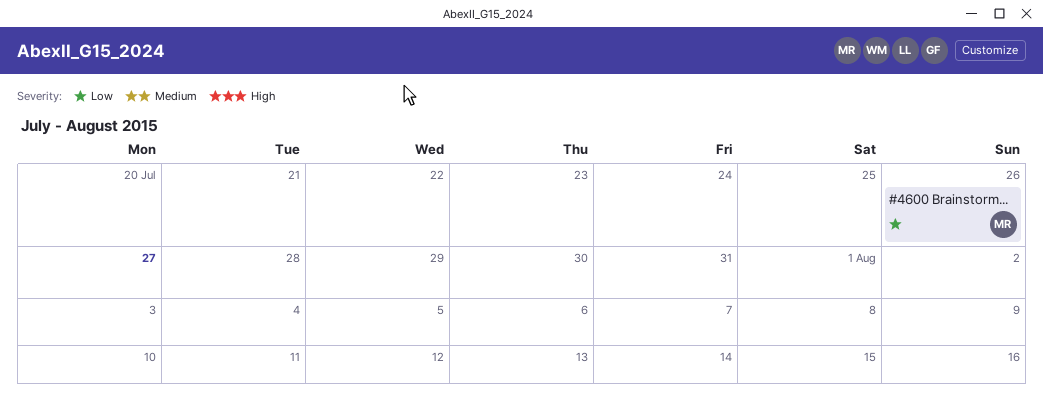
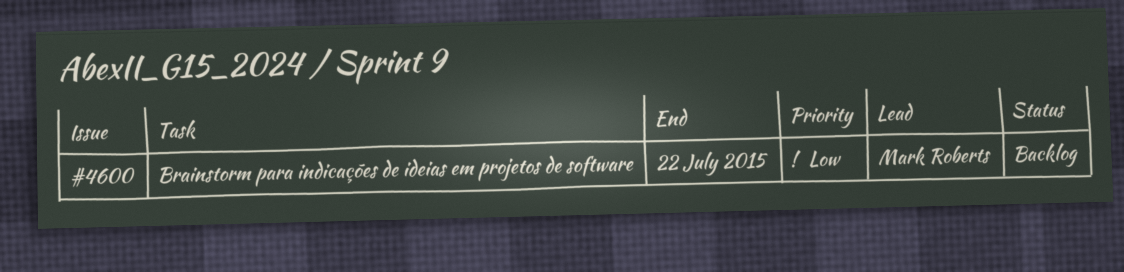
#4600, due: Jul 26 -> Jul 22

